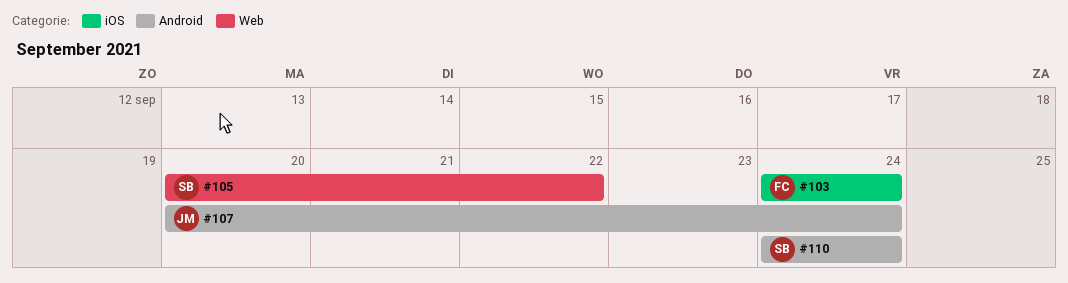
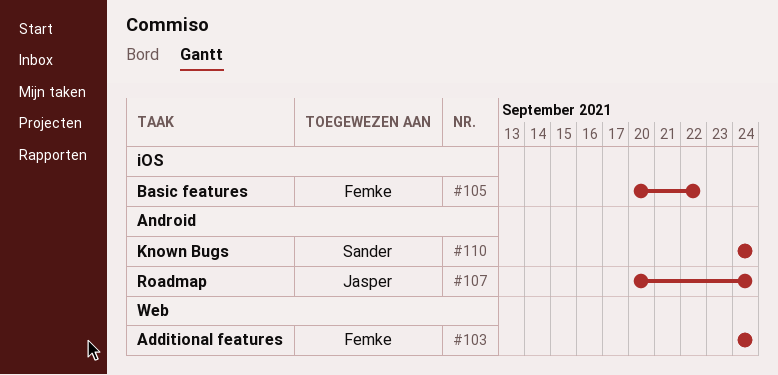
#103, label: iOS -> Web
#105, owner: Sander -> Femke
#105, label: Web -> iOS

